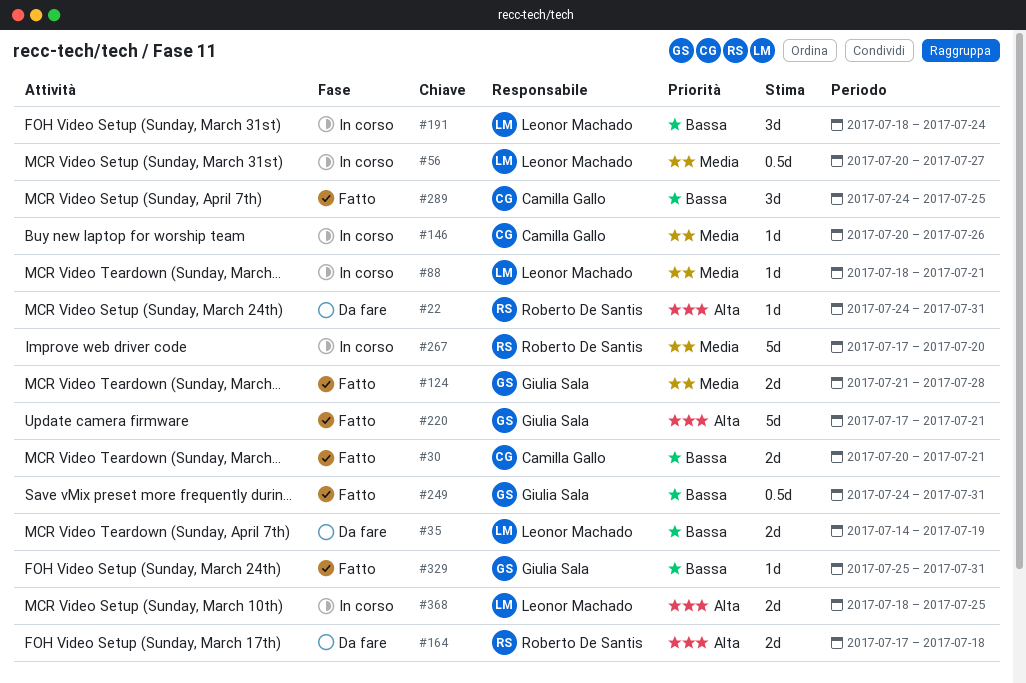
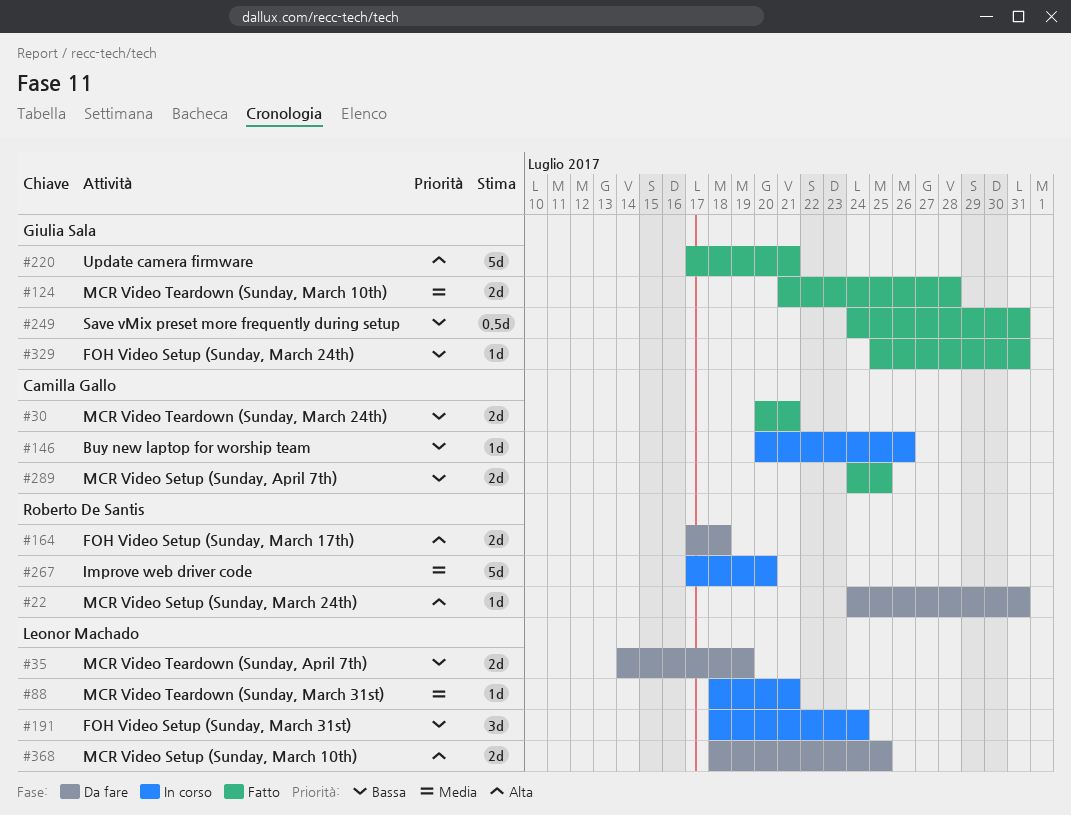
#56: present -> none
#146, priority: Media -> Bassa
#289, estimate: 3d -> 2d
#368, status: In corso -> Da fare

